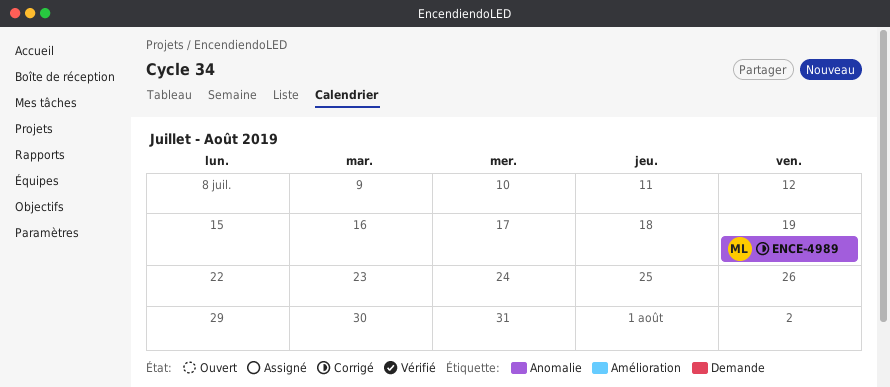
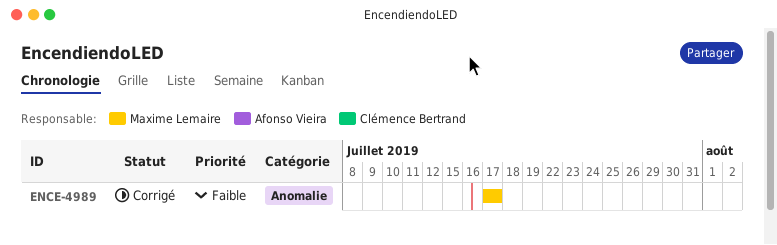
ENCE-4989, start: Jul 19 -> Jul 17
ENCE-4989, due: Jul 19 -> Jul 17

